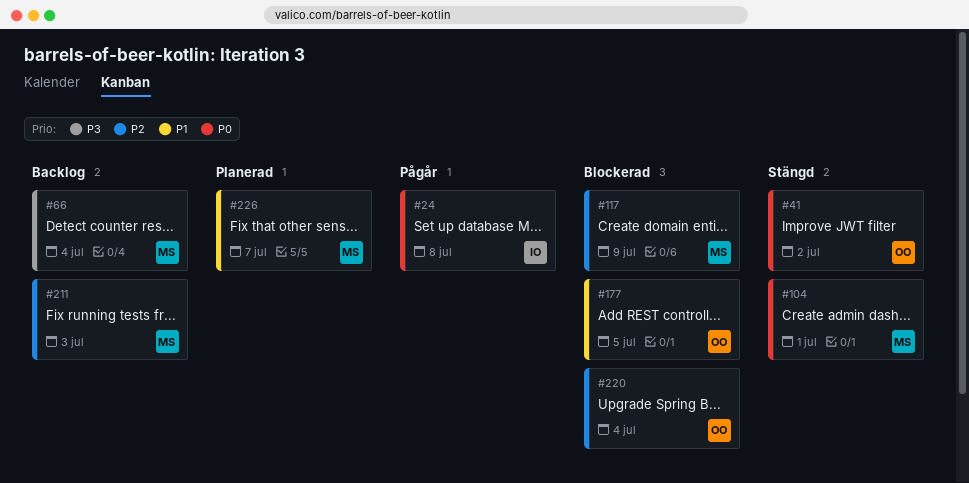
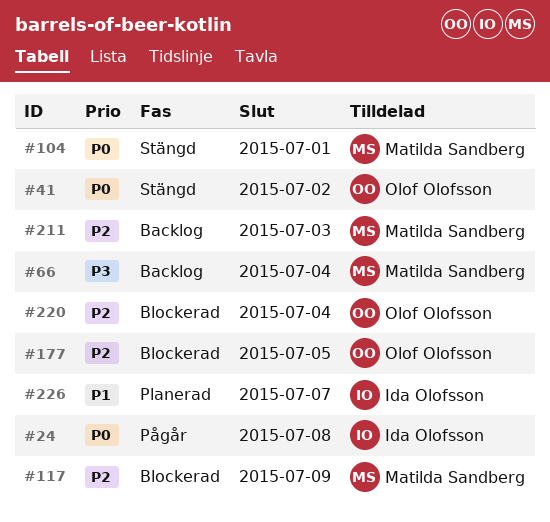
#177, priority: P1 -> P2
#226, owner: Matilda Sandberg -> Ida Olofsson

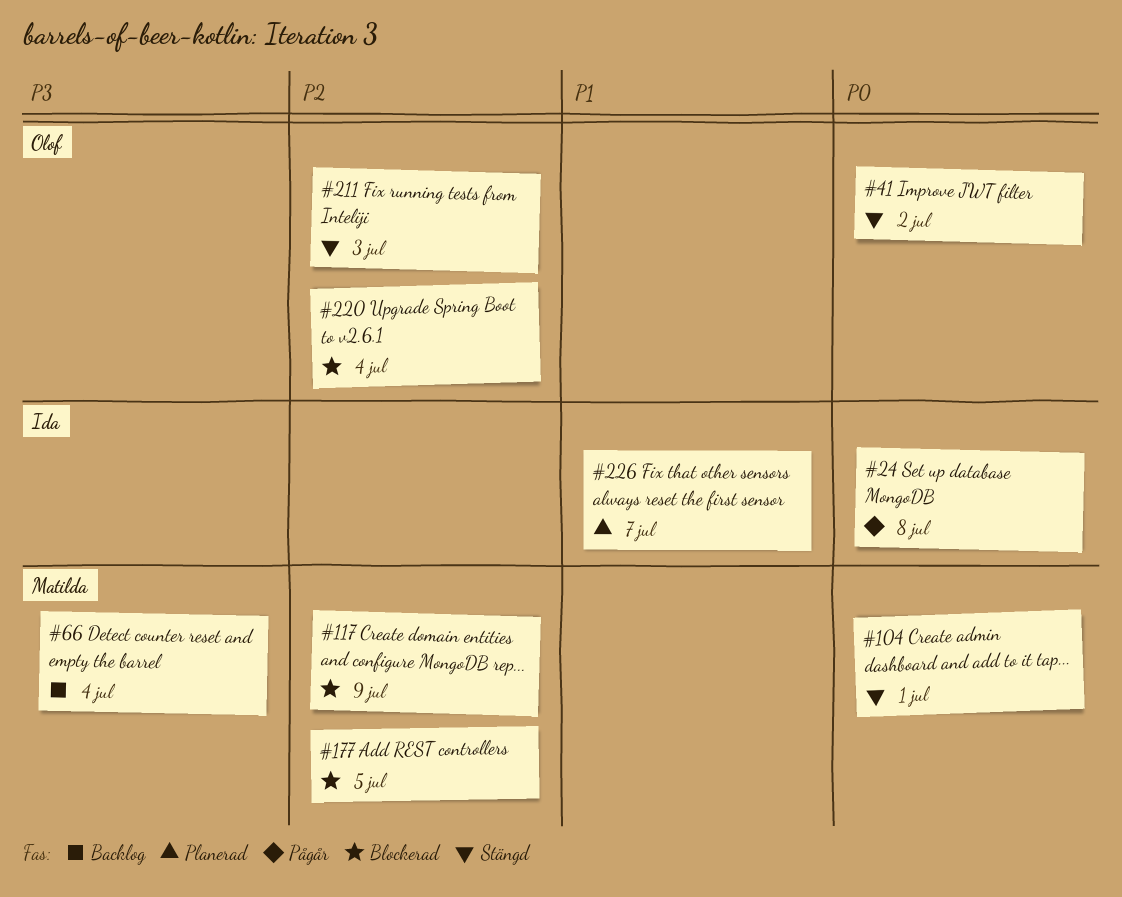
#177, owner: Olof Olofsson -> Matilda Sandberg
#211, status: Backlog -> Stängd
#211, owner: Matilda Sandberg -> Olof Olofsson

